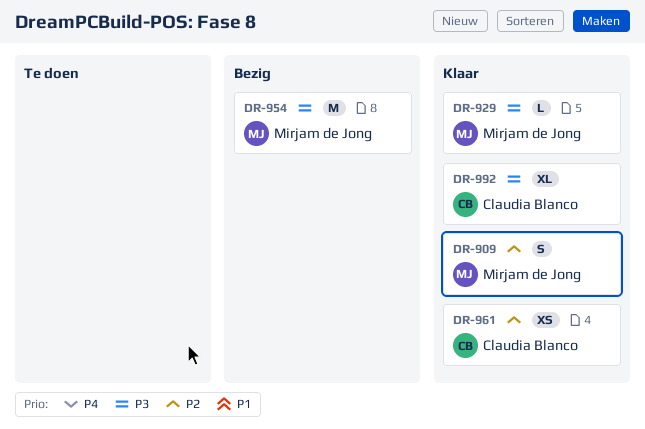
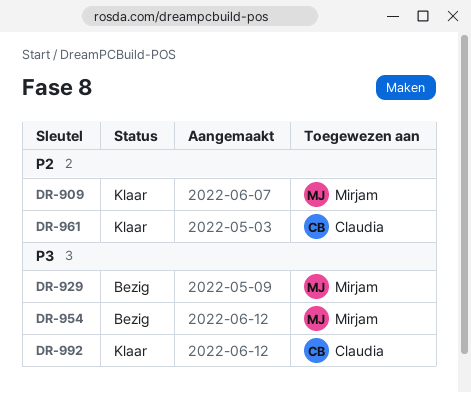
DR-929, status: Klaar -> Bezig

